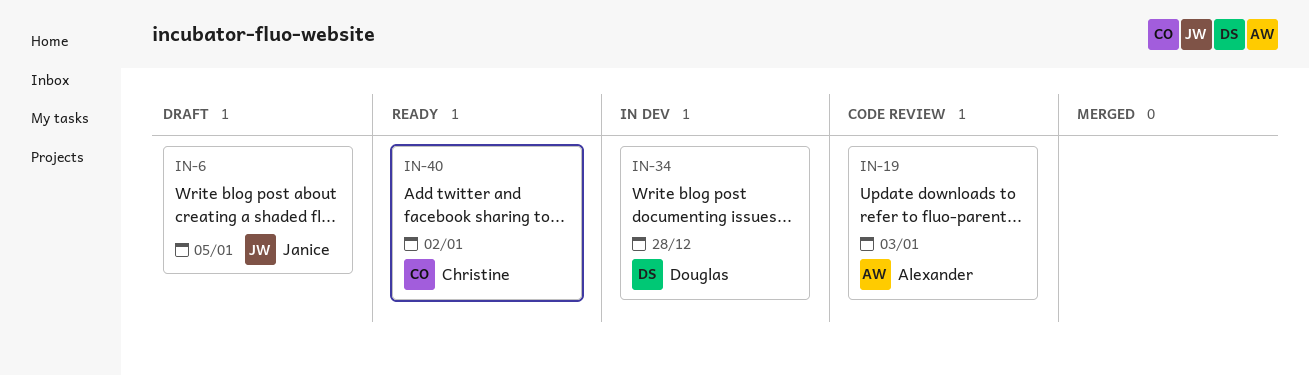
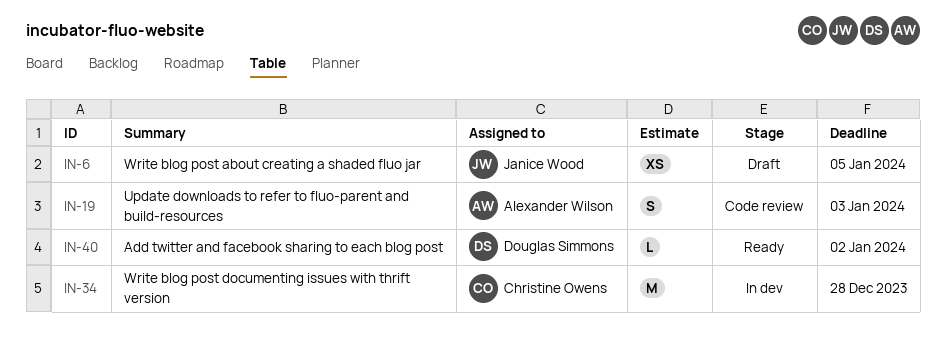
IN-34, owner: Douglas Simmons -> Christine Owens
IN-40, owner: Christine Owens -> Douglas Simmons

